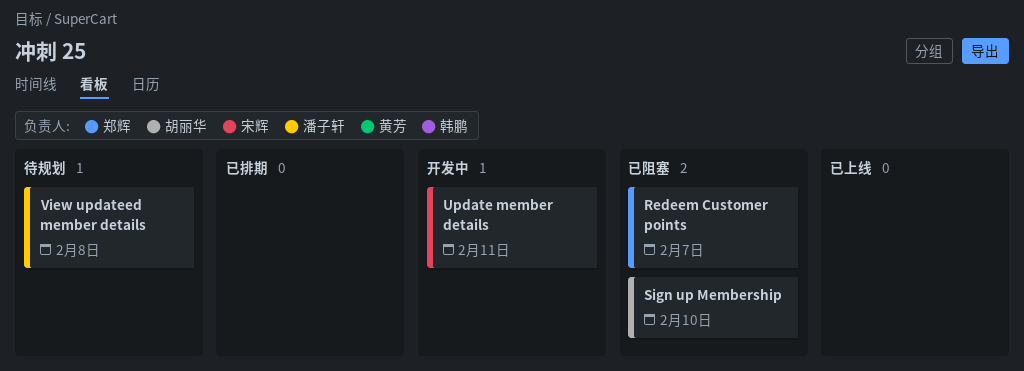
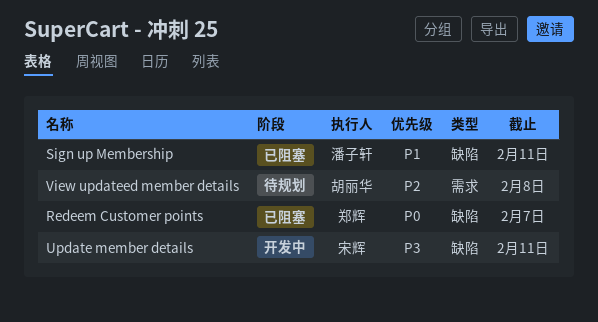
Sign up Membership, owner: 胡丽华 -> 潘子轩
Sign up Membership, due: Feb 10 -> Feb 11
View updateed member details, owner: 潘子轩 -> 胡丽华

